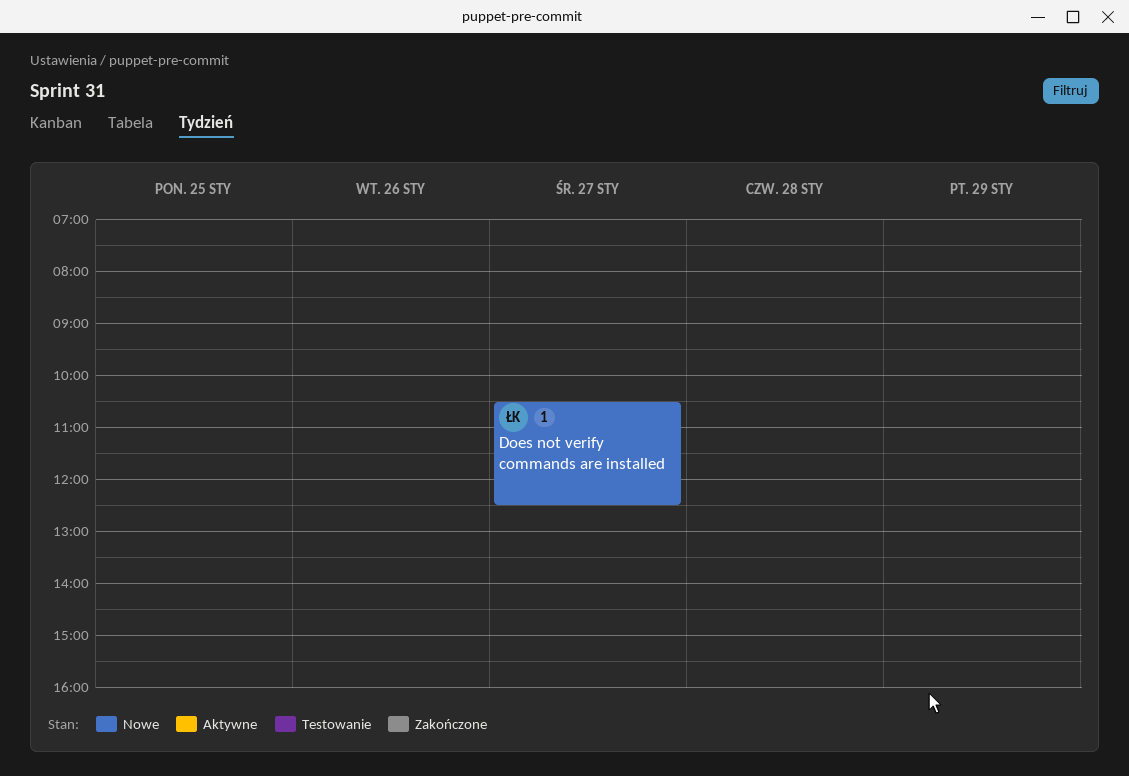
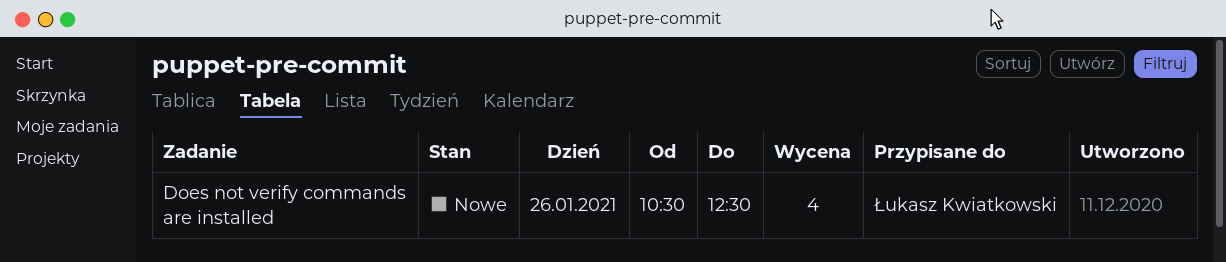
Does not verify commands are installed, estimate: 1 -> 4
Does not verify commands are installed, day: Jan 27 -> Jan 26

